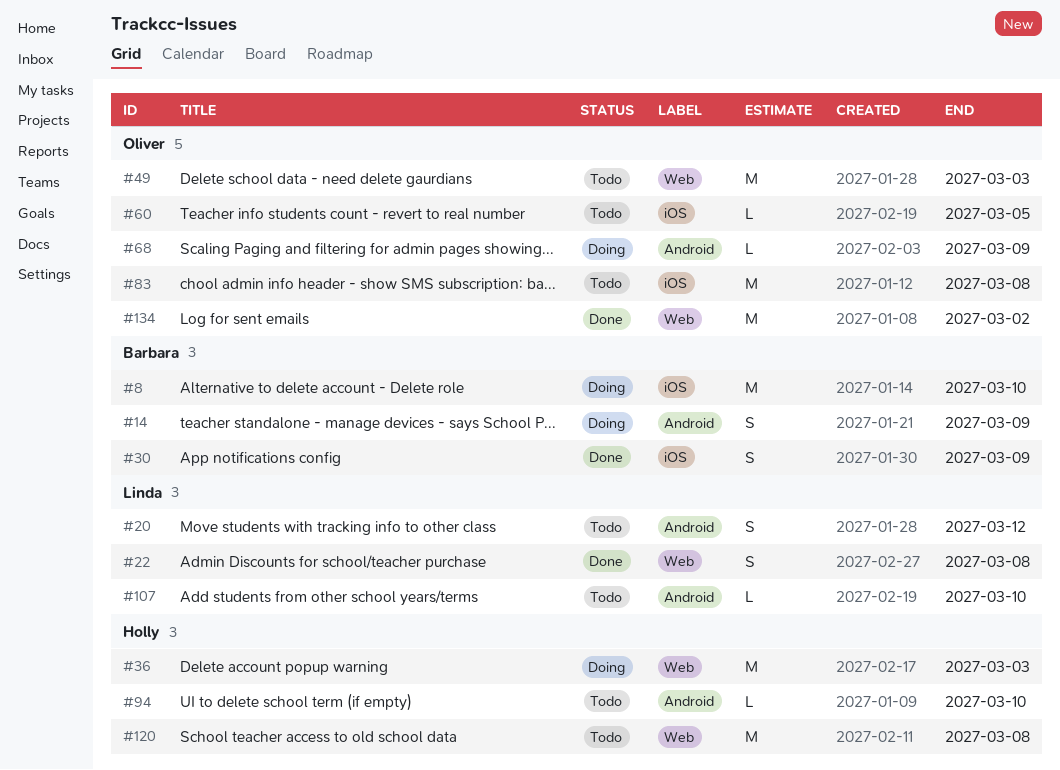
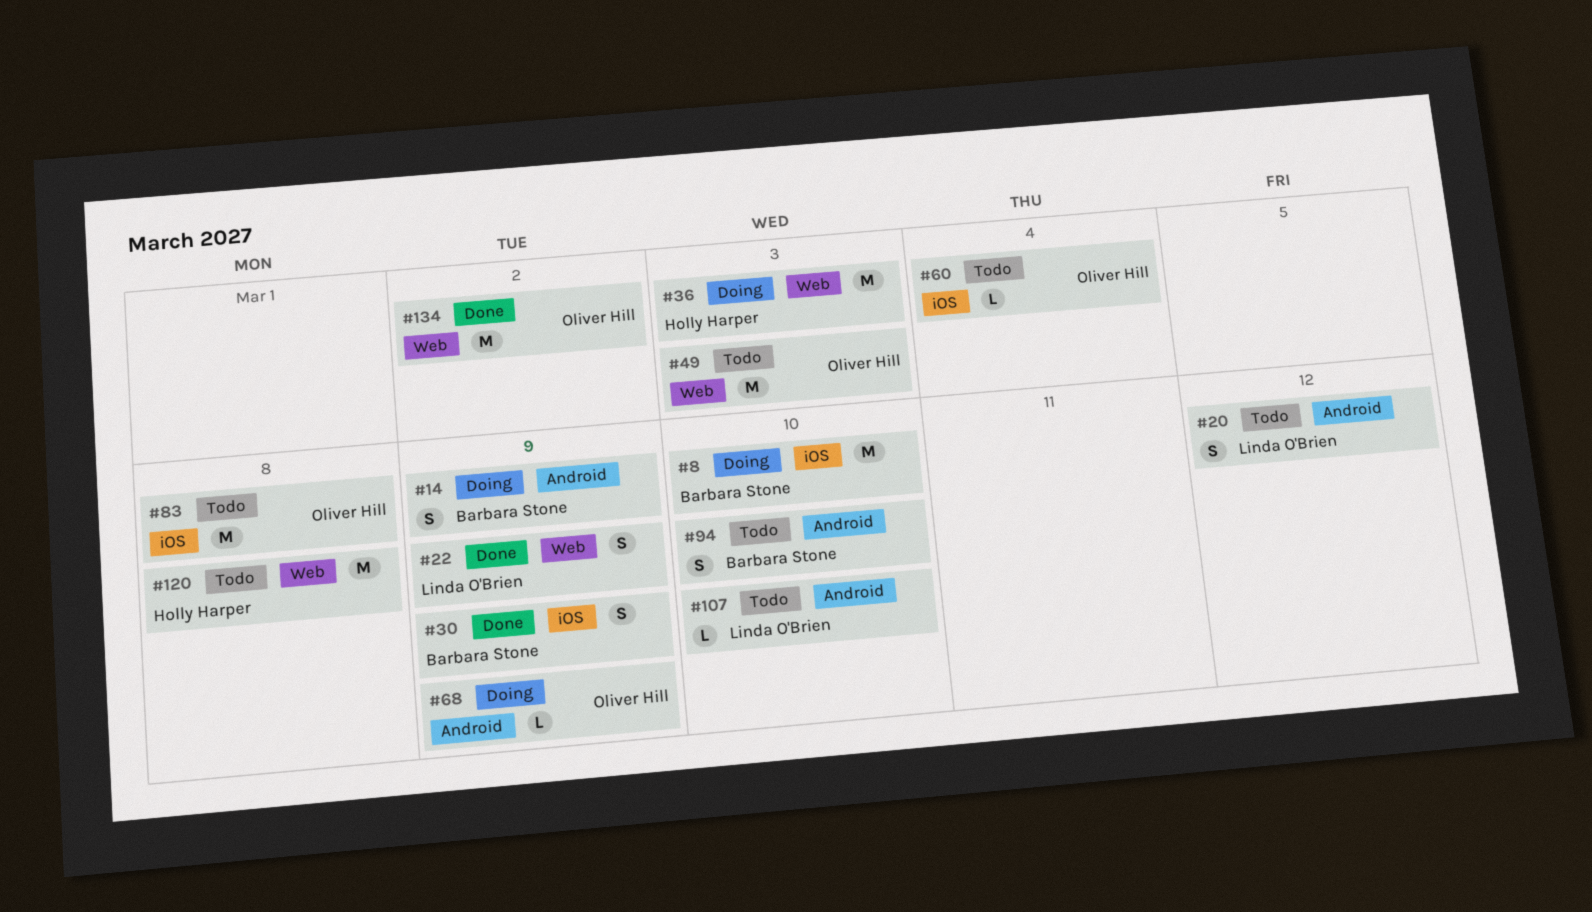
#22, due: Mar 8 -> Mar 9
#60, due: Mar 5 -> Mar 4
#94, owner: Holly Harper -> Barbara Stone
#94, estimate: L -> S

